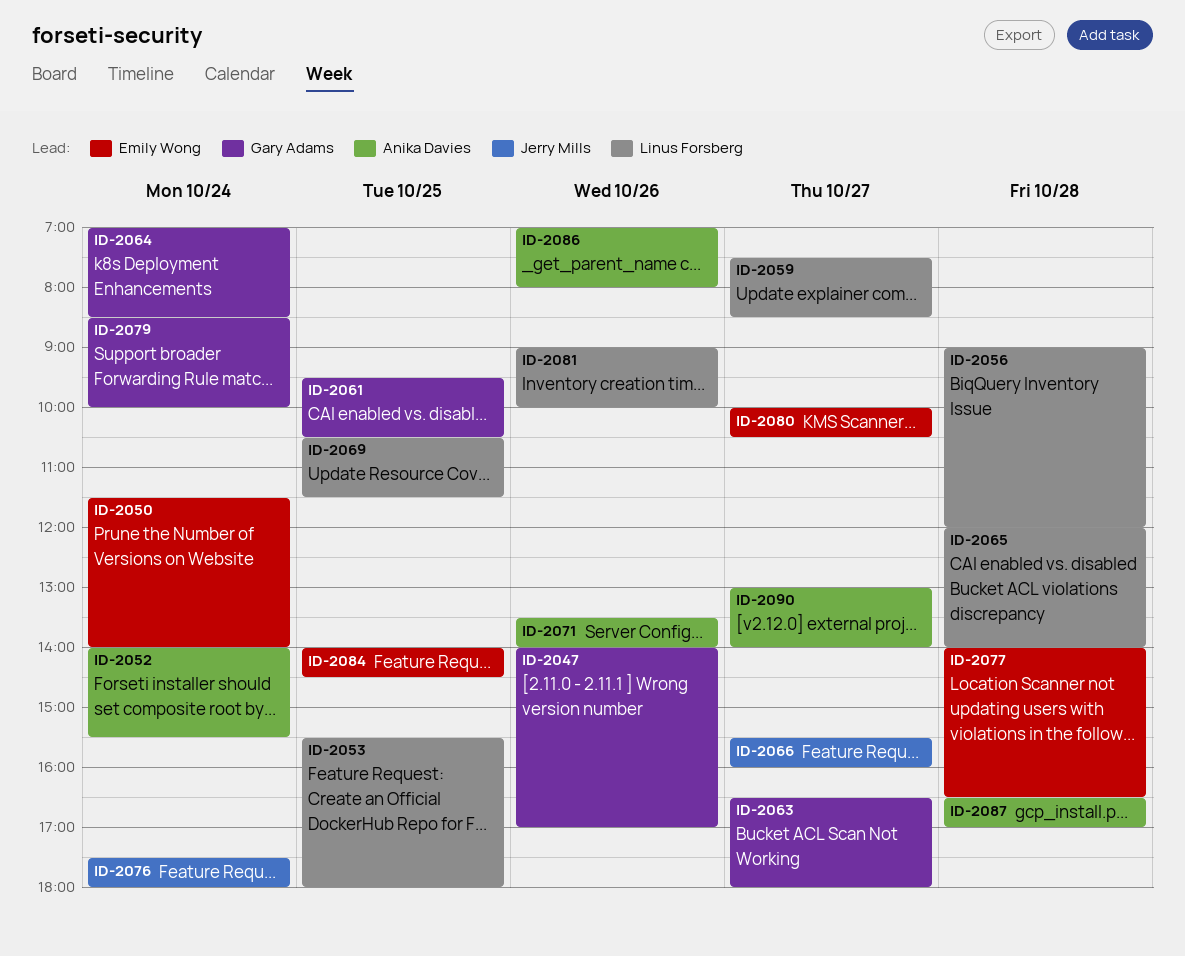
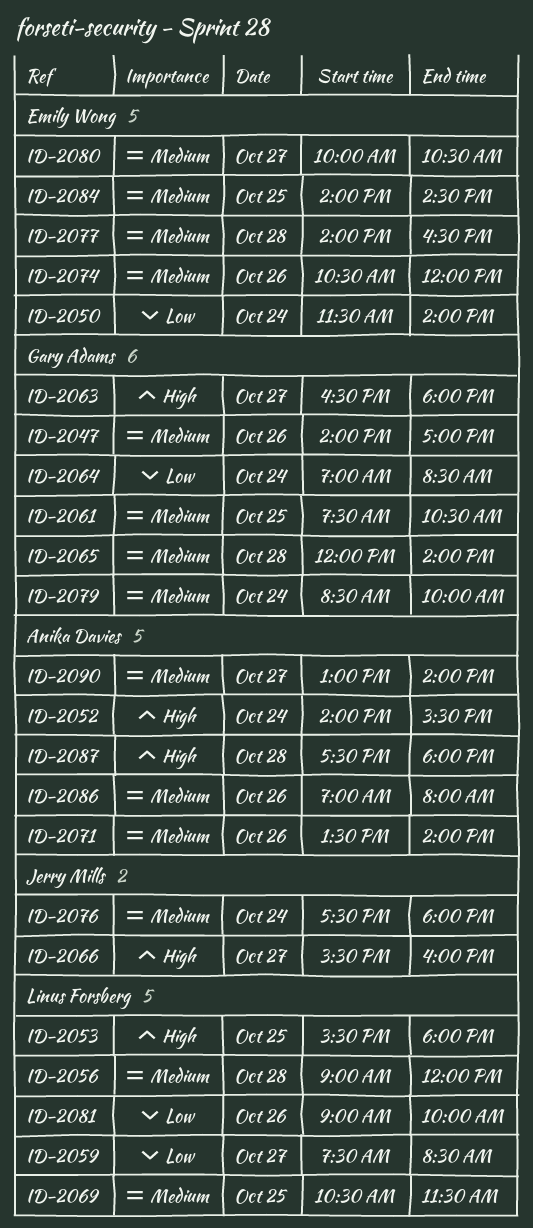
ID-2061, begins: 09:30 -> 07:30
ID-2065, owner: Linus Forsberg -> Gary Adams
ID-2074: none -> present
ID-2087, begins: 16:30 -> 17:30
ID-2087, ends: 17:00 -> 18:00

